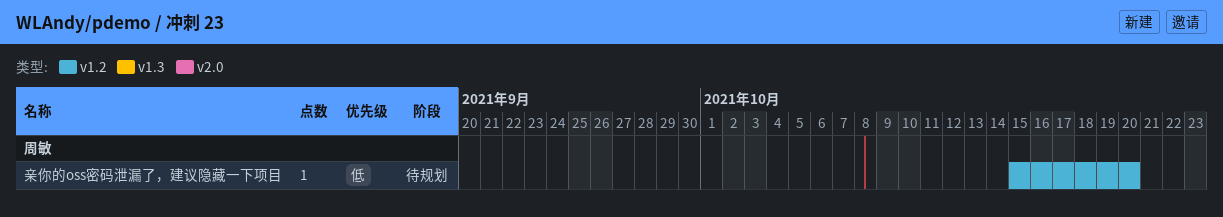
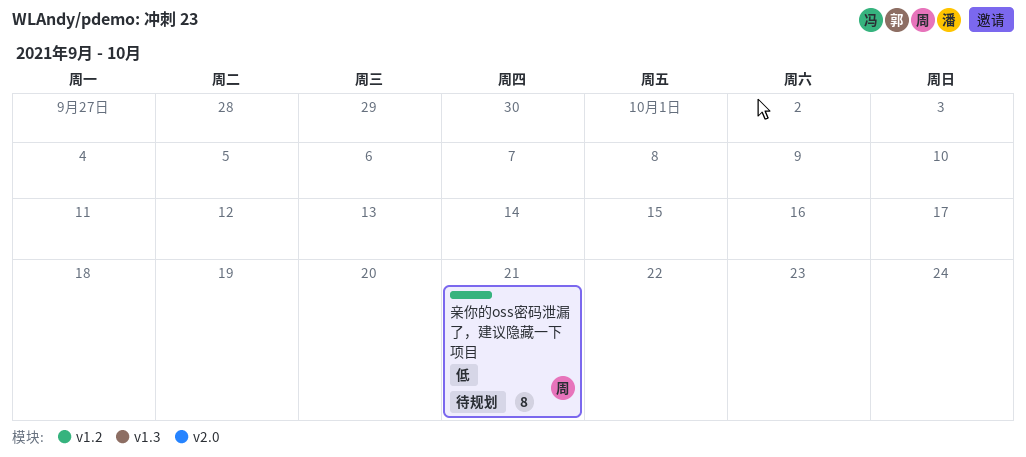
亲你的oss密码泄漏了，建议隐藏一下项目, estimate: 1 -> 8
亲你的oss密码泄漏了，建议隐藏一下项目, due: Oct 20 -> Oct 21

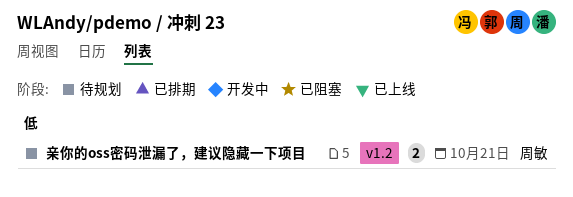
亲你的oss密码泄漏了，建议隐藏一下项目, estimate: 8 -> 2

